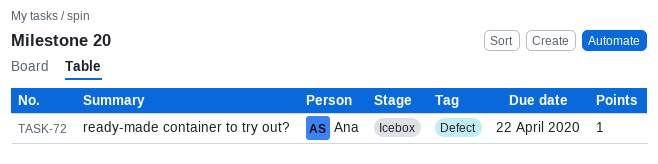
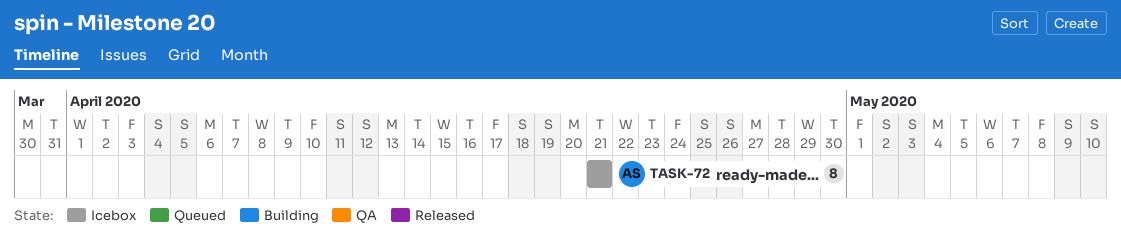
TASK-72, estimate: 1 -> 8
TASK-72, due: Apr 22 -> Apr 21

